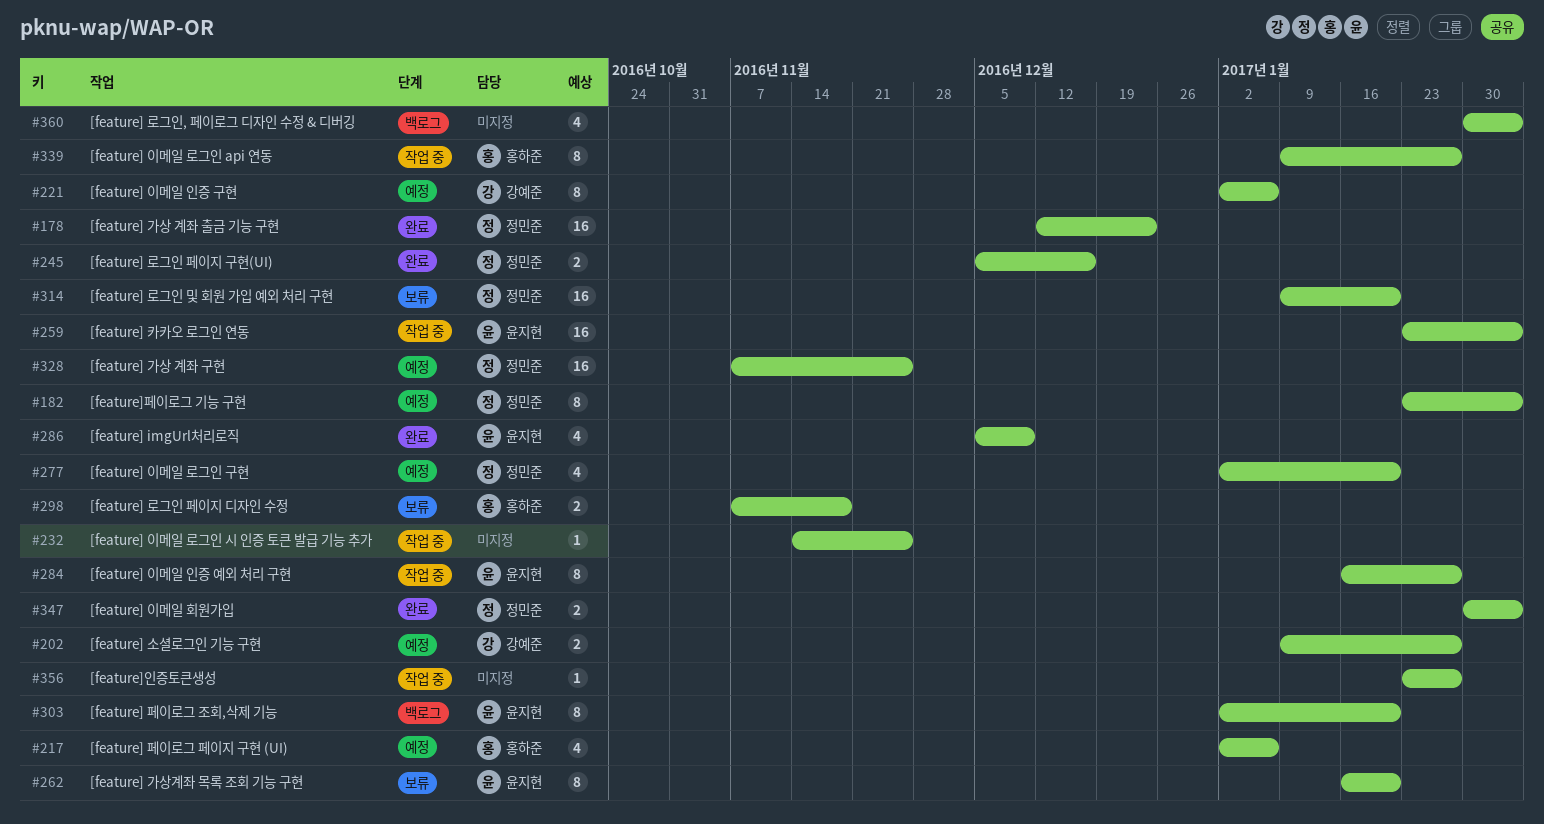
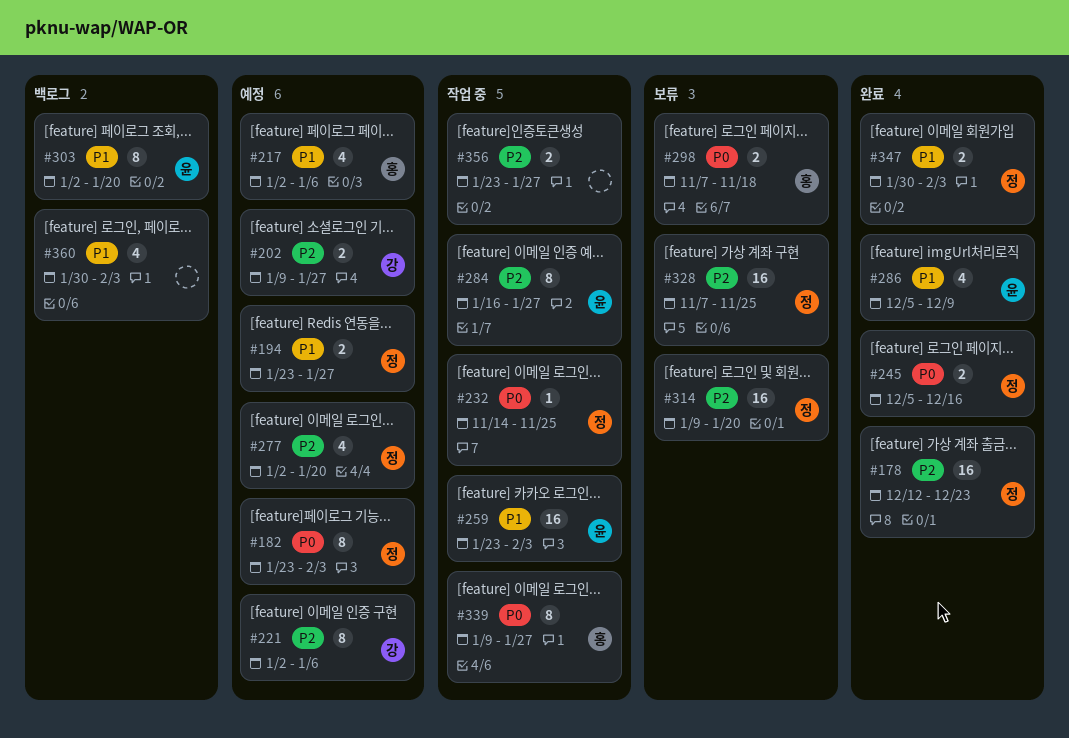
#194: none -> present
#232, owner: none -> 정민준
#262: present -> none
#328, status: 예정 -> 보류
#356, estimate: 1 -> 2

